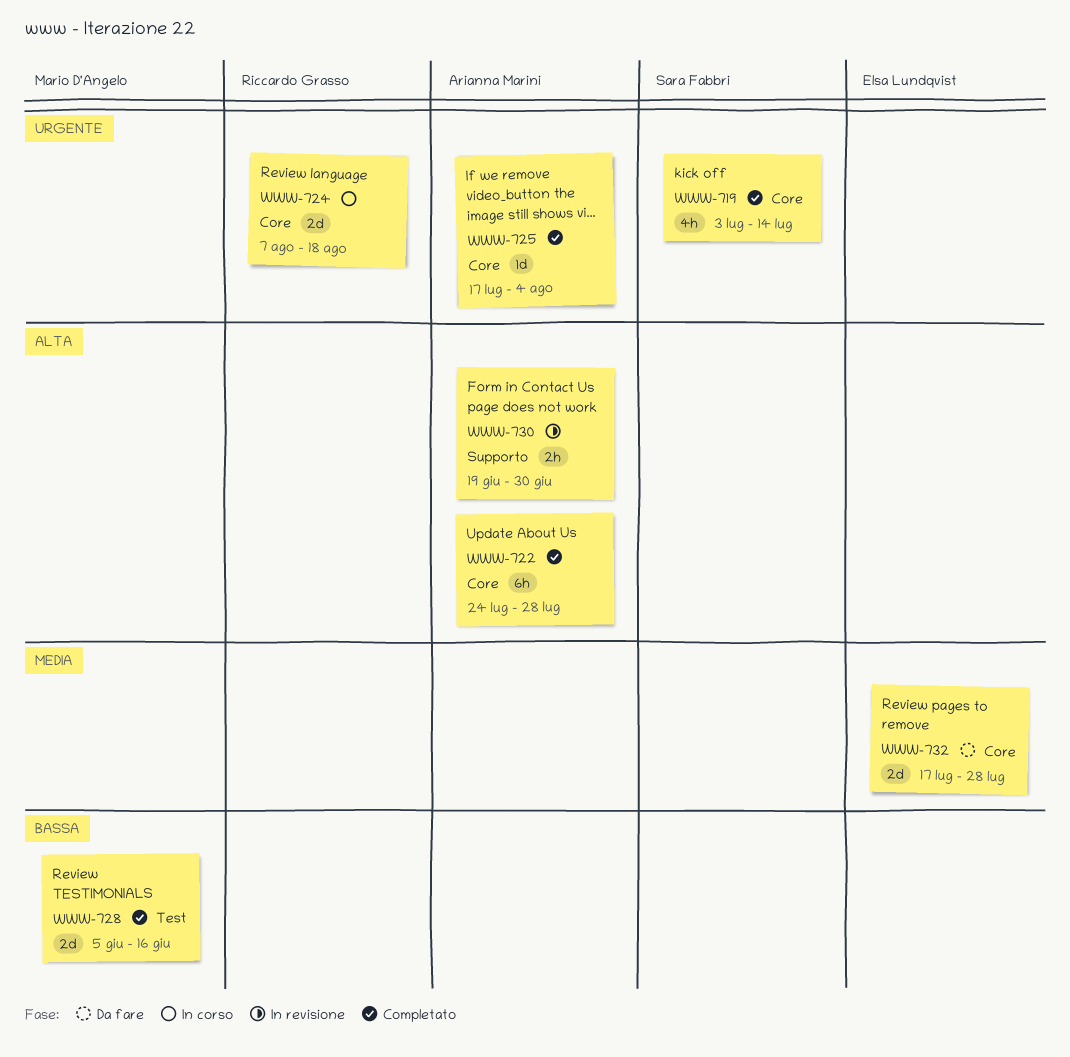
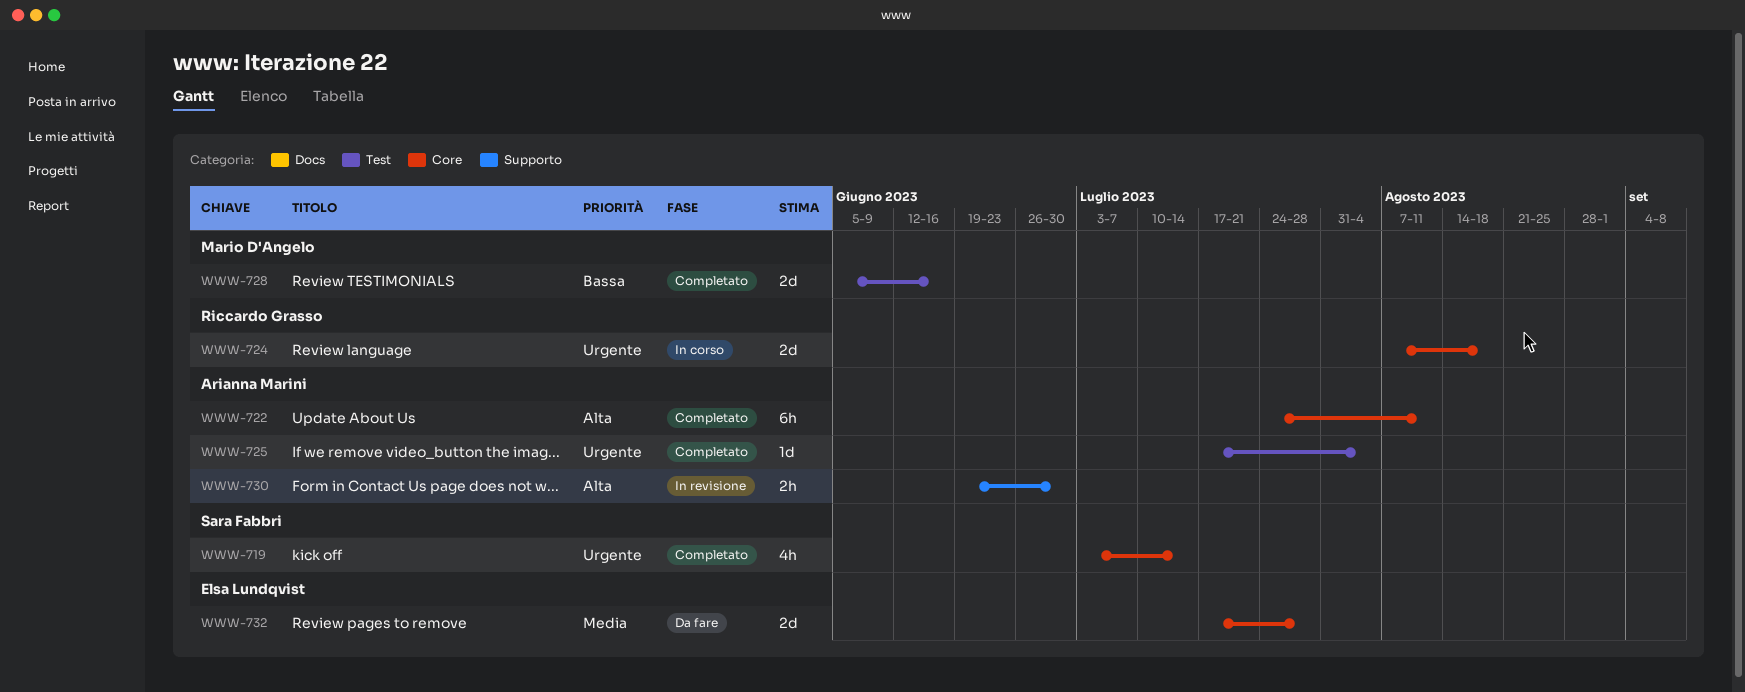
WWW-722, due: Jul 28 -> Aug 11
WWW-725, label: Core -> Test

